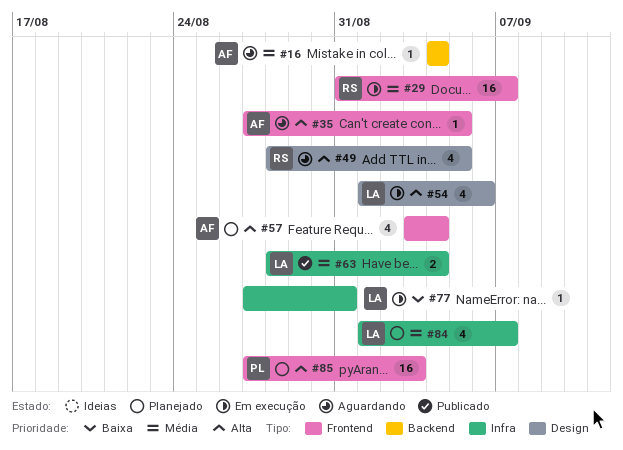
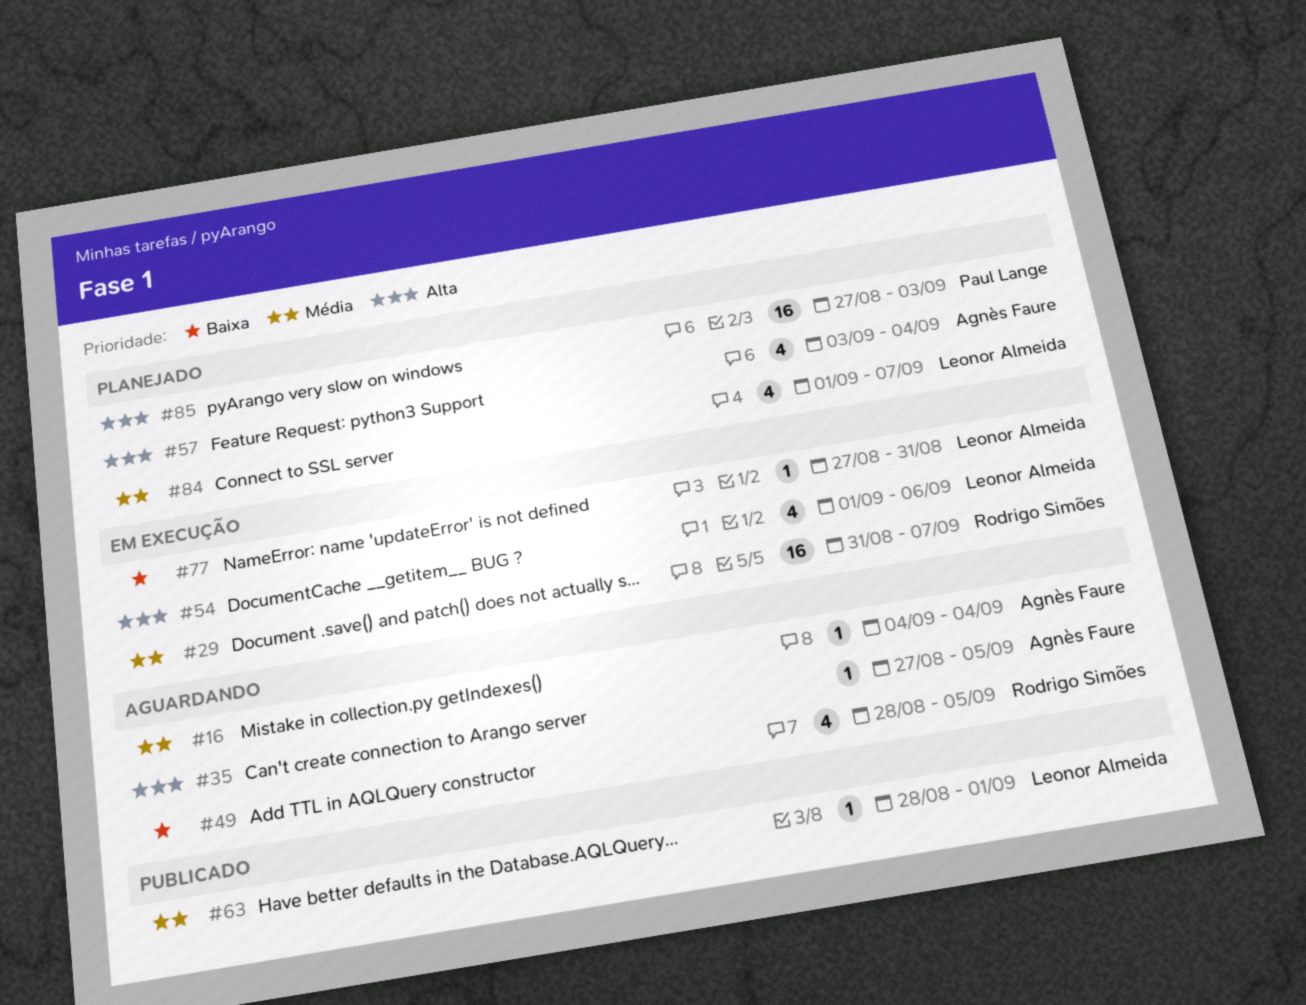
#49, priority: Alta -> Baixa
#63, estimate: 2 -> 1
#63, due: Sep 4 -> Sep 1

